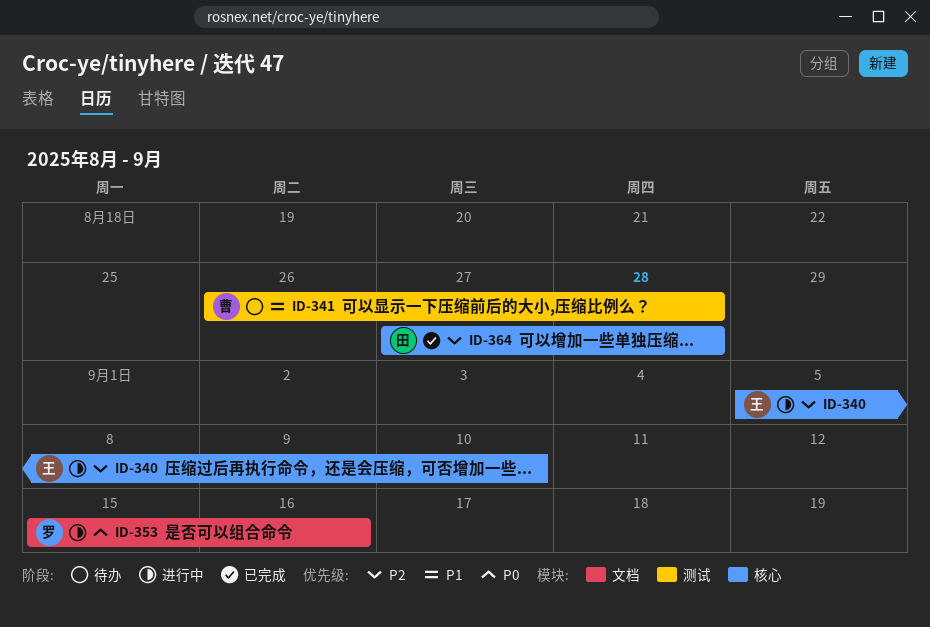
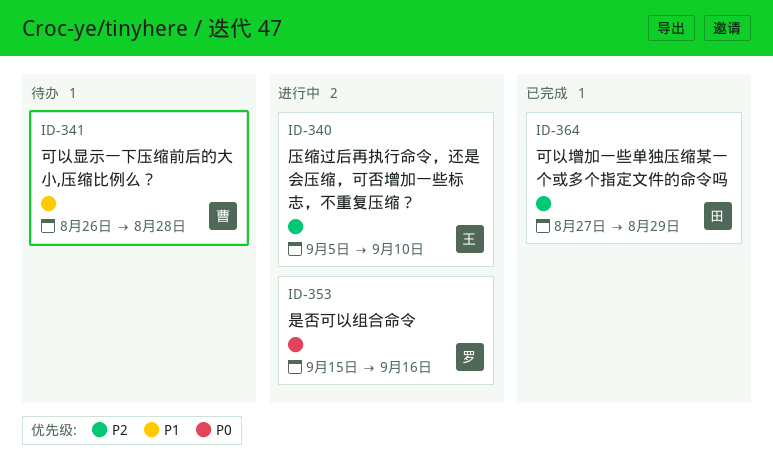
ID-364, due: Aug 28 -> Aug 29

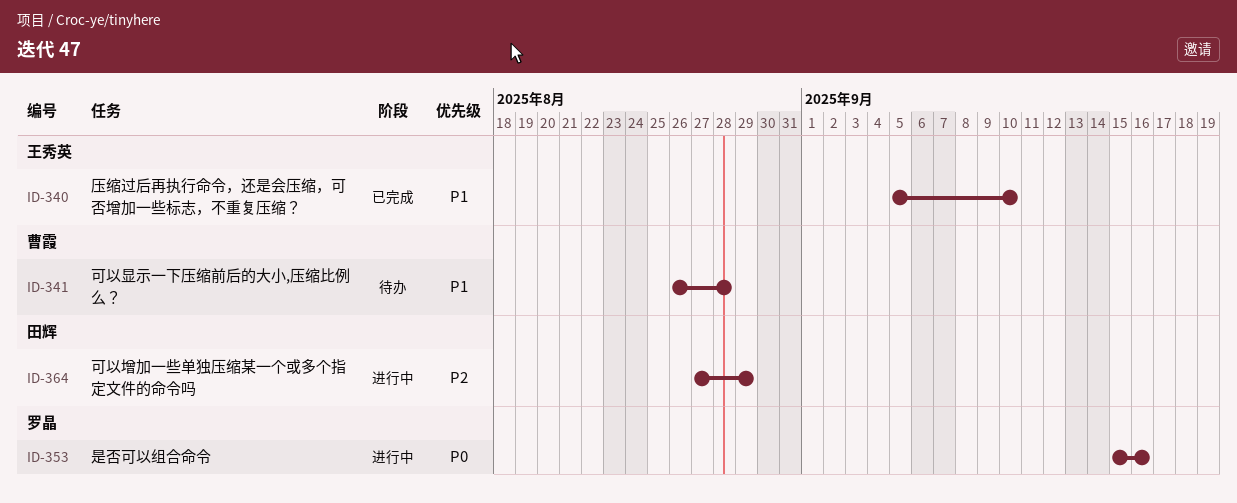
ID-340, status: 进行中 -> 已完成
ID-340, priority: P2 -> P1
ID-364, status: 已完成 -> 进行中

